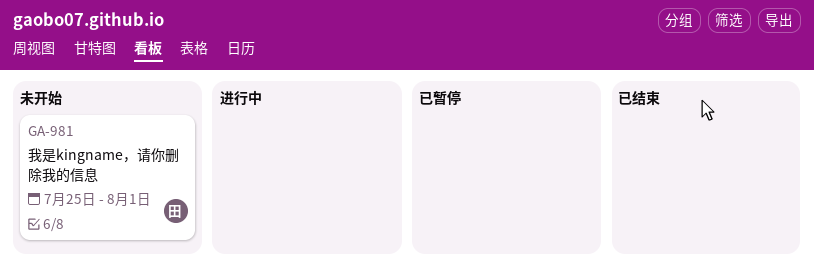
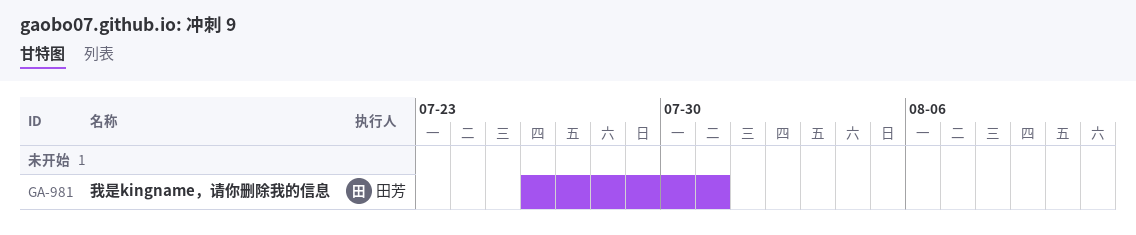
GA-981, start: Jul 25 -> Jul 26
GA-981, due: Aug 1 -> Jul 31

